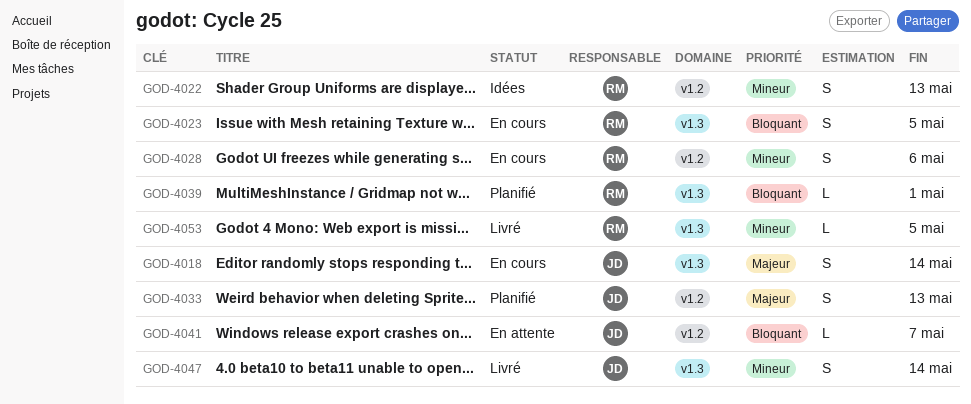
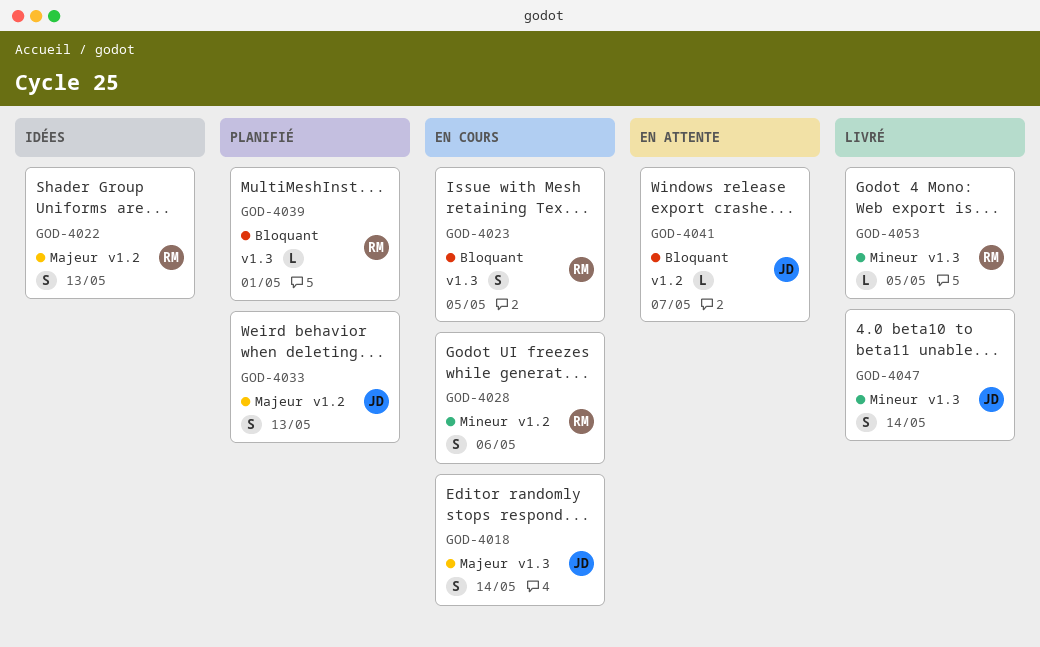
GOD-4022, priority: Mineur -> Majeur

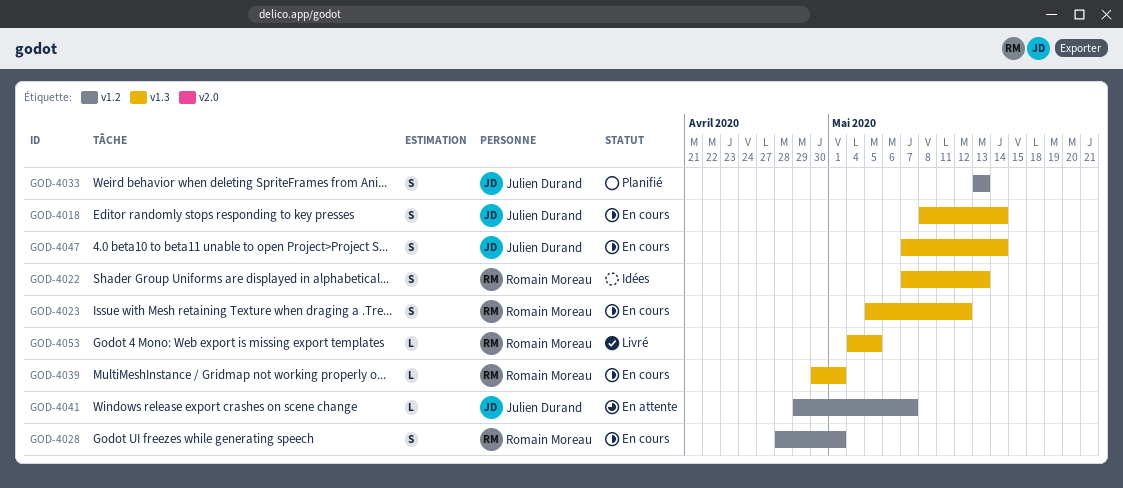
GOD-4022, label: v1.2 -> v1.3
GOD-4023, due: May 5 -> May 12
GOD-4028, due: May 6 -> May 1
GOD-4039, status: Planifié -> En cours
GOD-4047, status: Livré -> En cours

